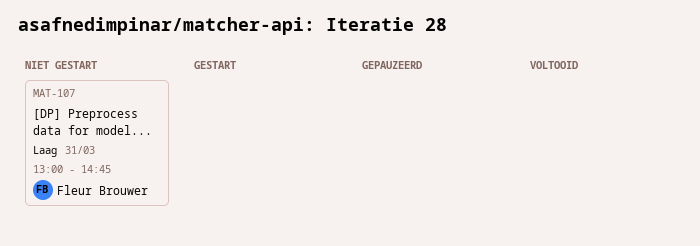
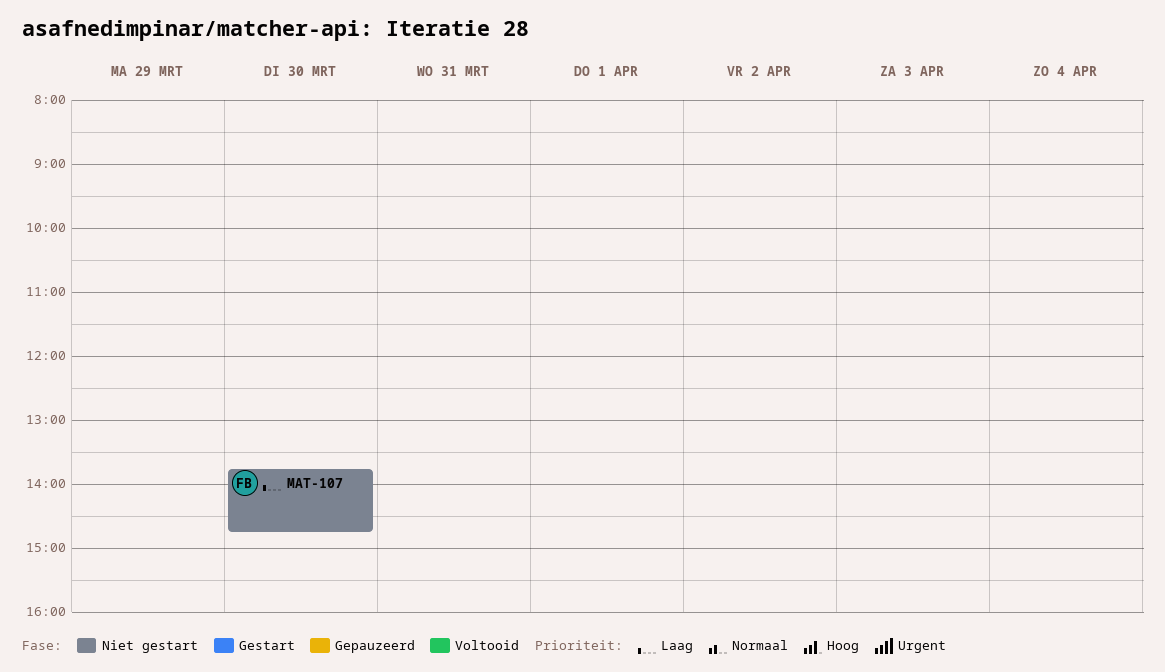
MAT-107, day: Mar 31 -> Mar 30
MAT-107, begins: 13:00 -> 13:45

